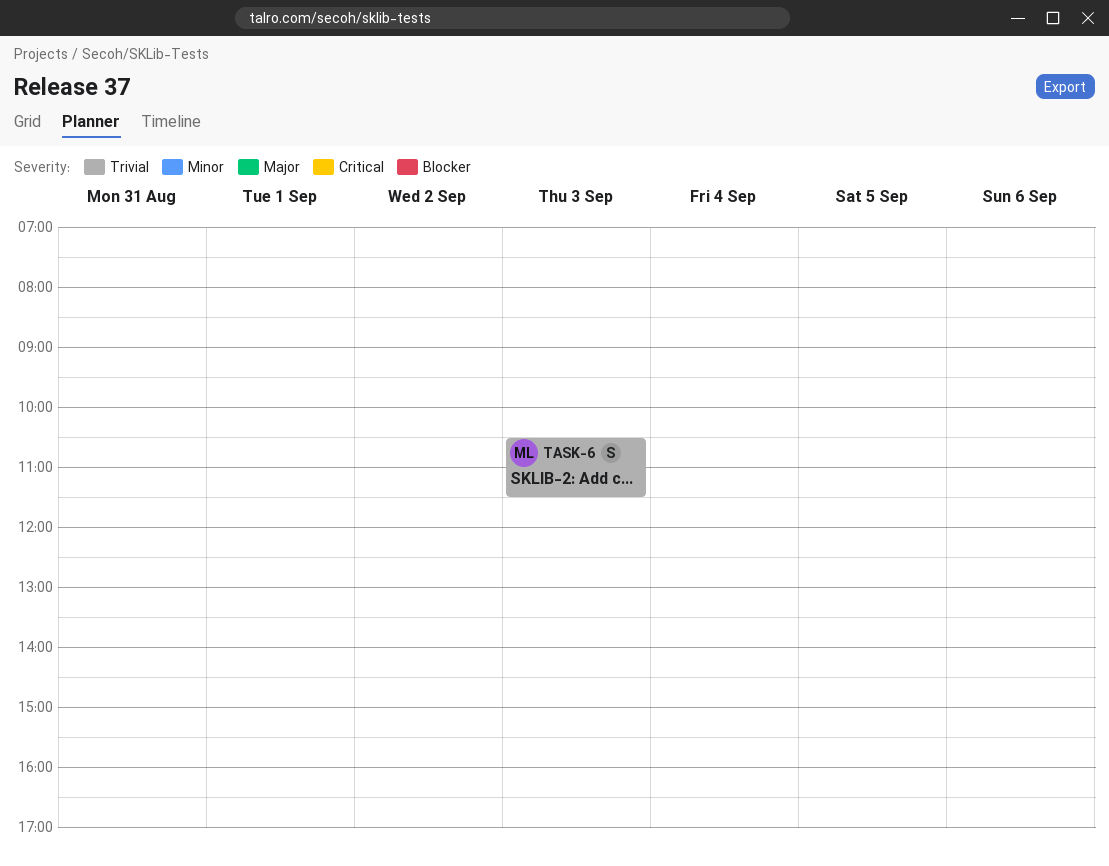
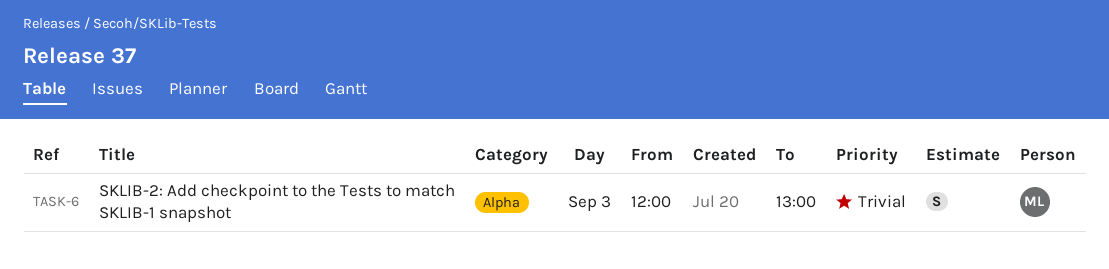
TASK-6, begins: 10:30 -> 12:00
TASK-6, ends: 11:30 -> 13:00

